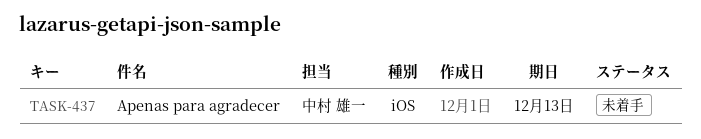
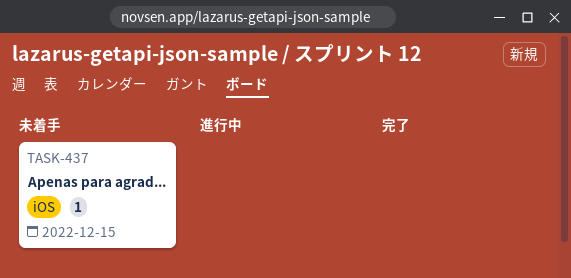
TASK-437, due: Dec 13 -> Dec 15

